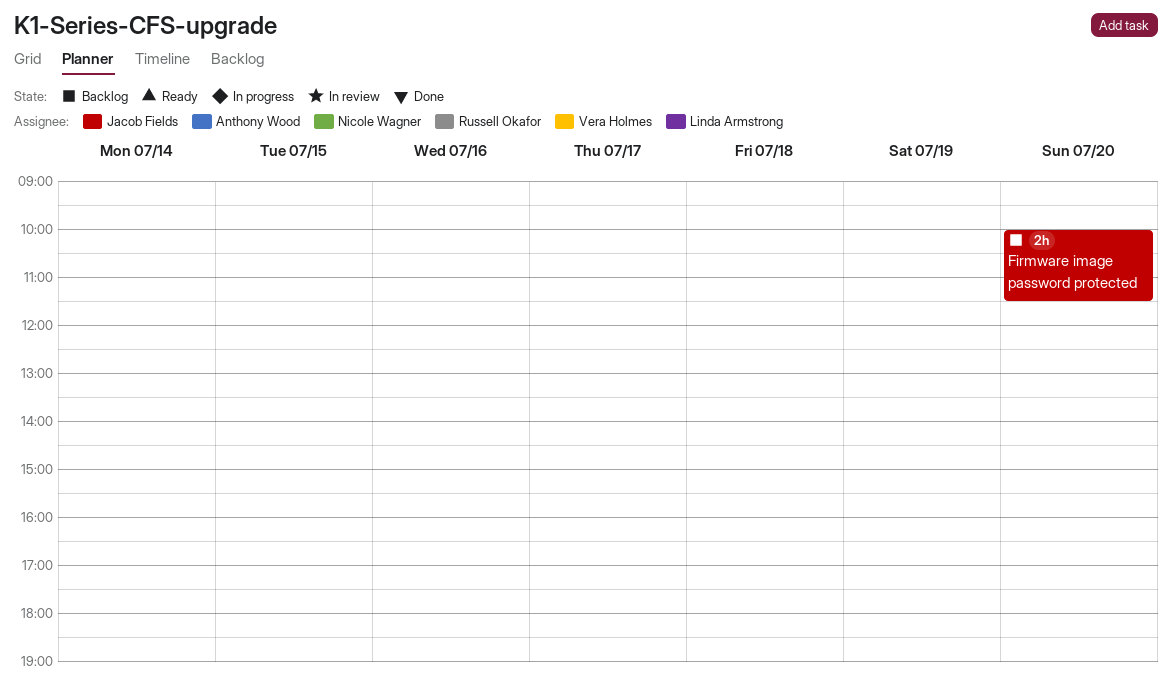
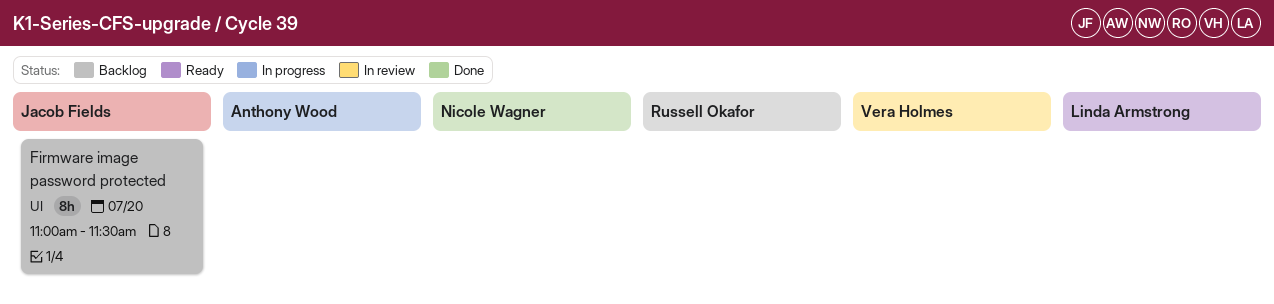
Firmware image password protected, estimate: 2h -> 8h
Firmware image password protected, begins: 10:00 -> 11:00

